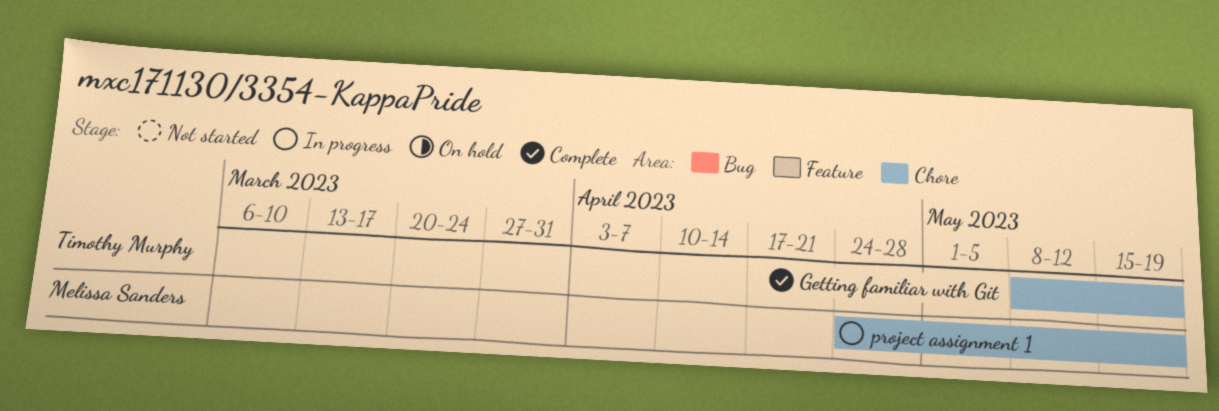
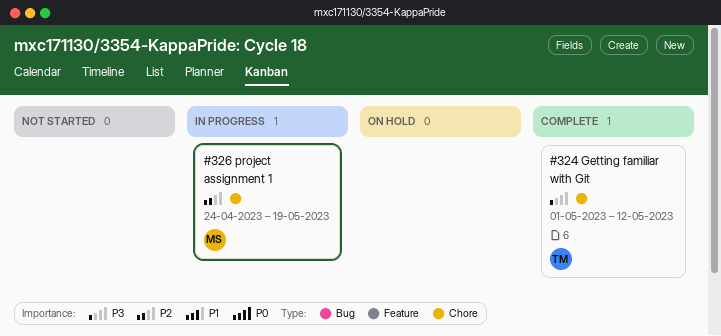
Getting familiar with Git, start: May 8 -> May 1
Getting familiar with Git, due: May 19 -> May 12

